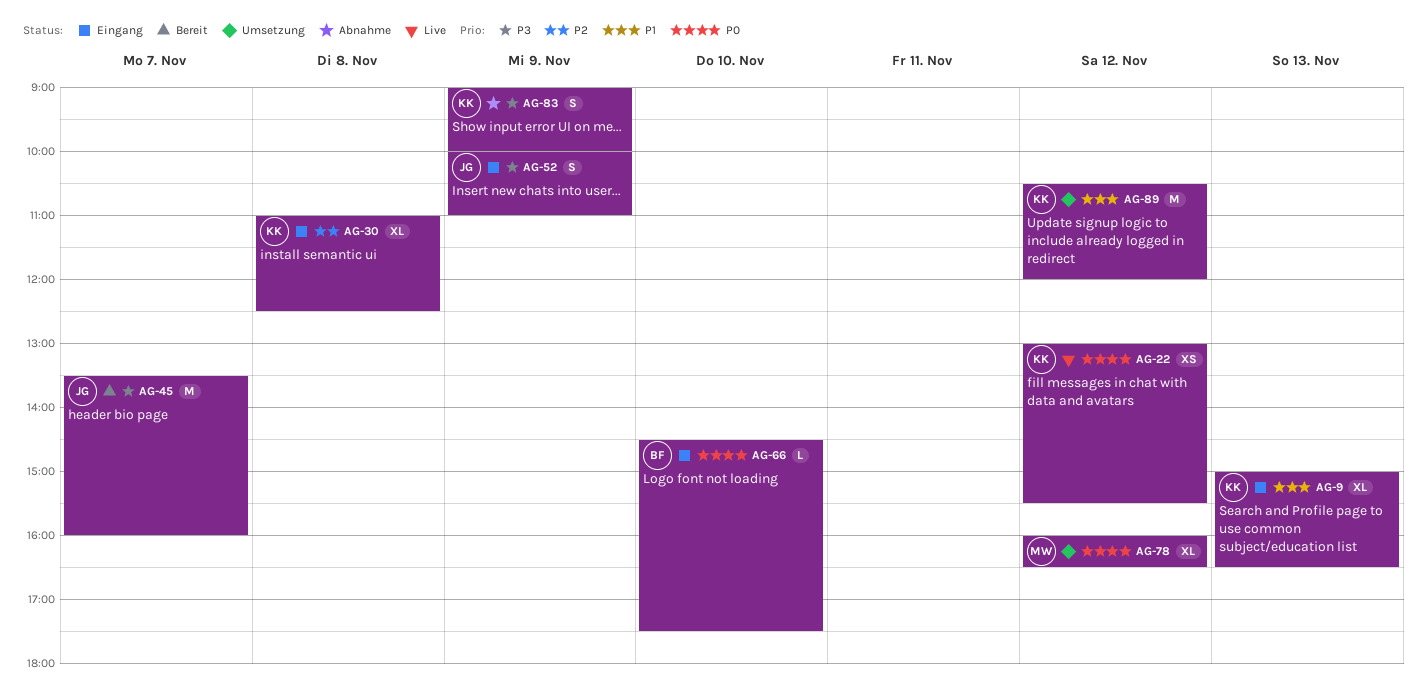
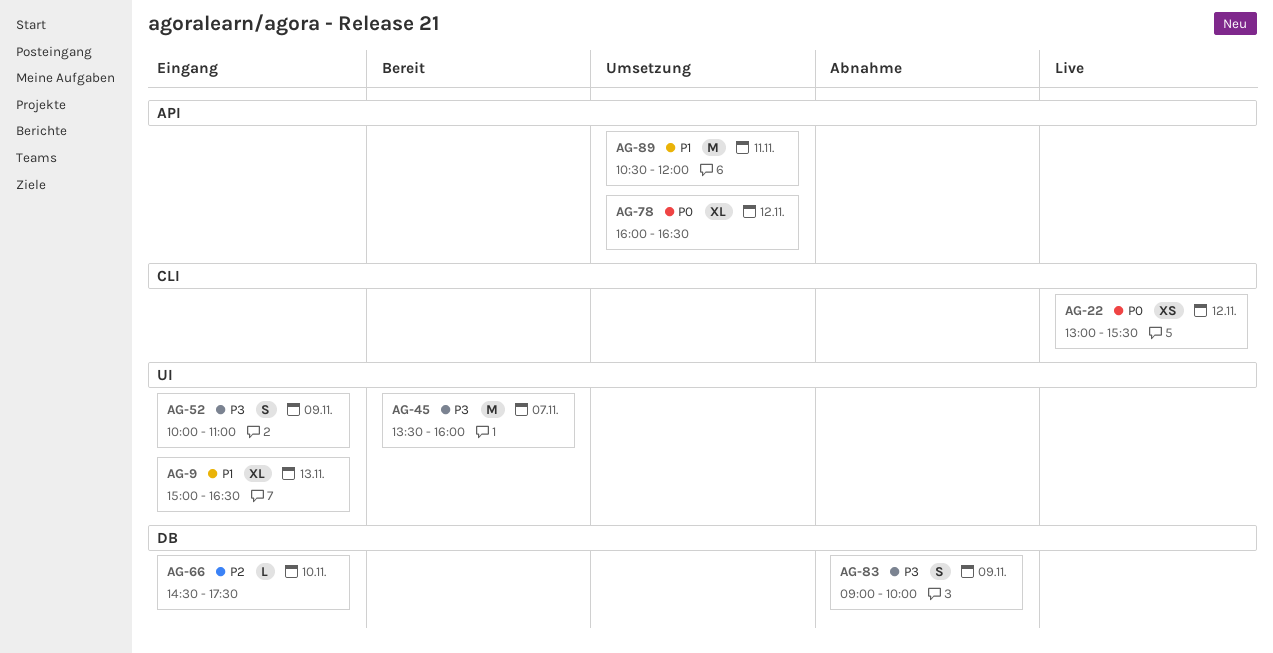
AG-30: present -> none
AG-66, priority: P0 -> P2
AG-89, day: Nov 12 -> Nov 11

